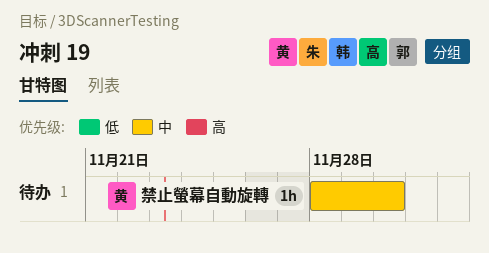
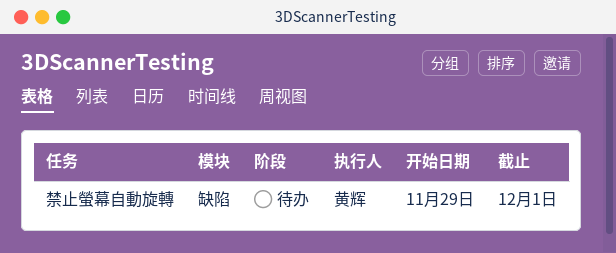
禁止螢幕自動旋轉, start: Nov 28 -> Nov 29
禁止螢幕自動旋轉, due: Nov 30 -> Dec 1

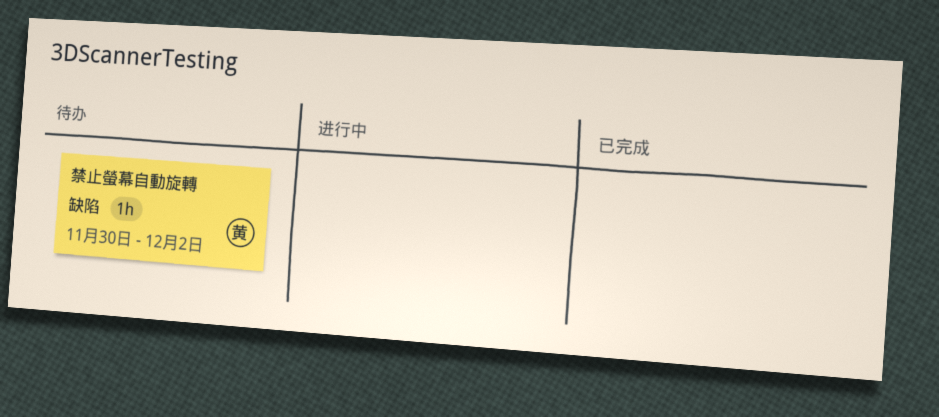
禁止螢幕自動旋轉, start: Nov 29 -> Nov 30
禁止螢幕自動旋轉, due: Dec 1 -> Dec 2

